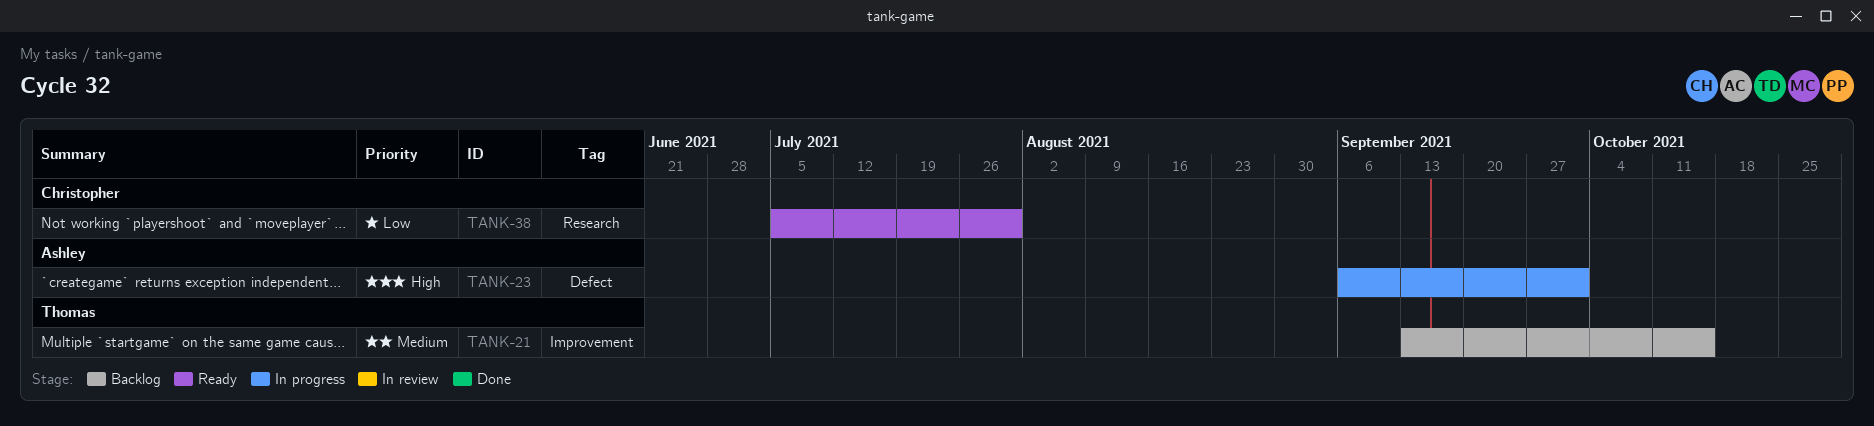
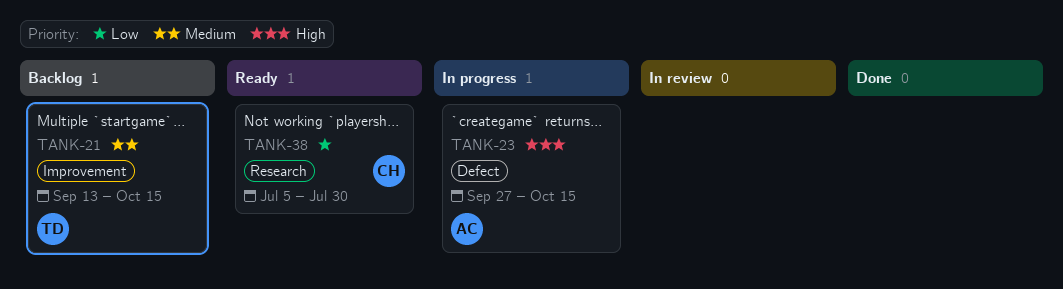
TANK-23, start: Sep 6 -> Sep 27
TANK-23, due: Oct 1 -> Oct 15

